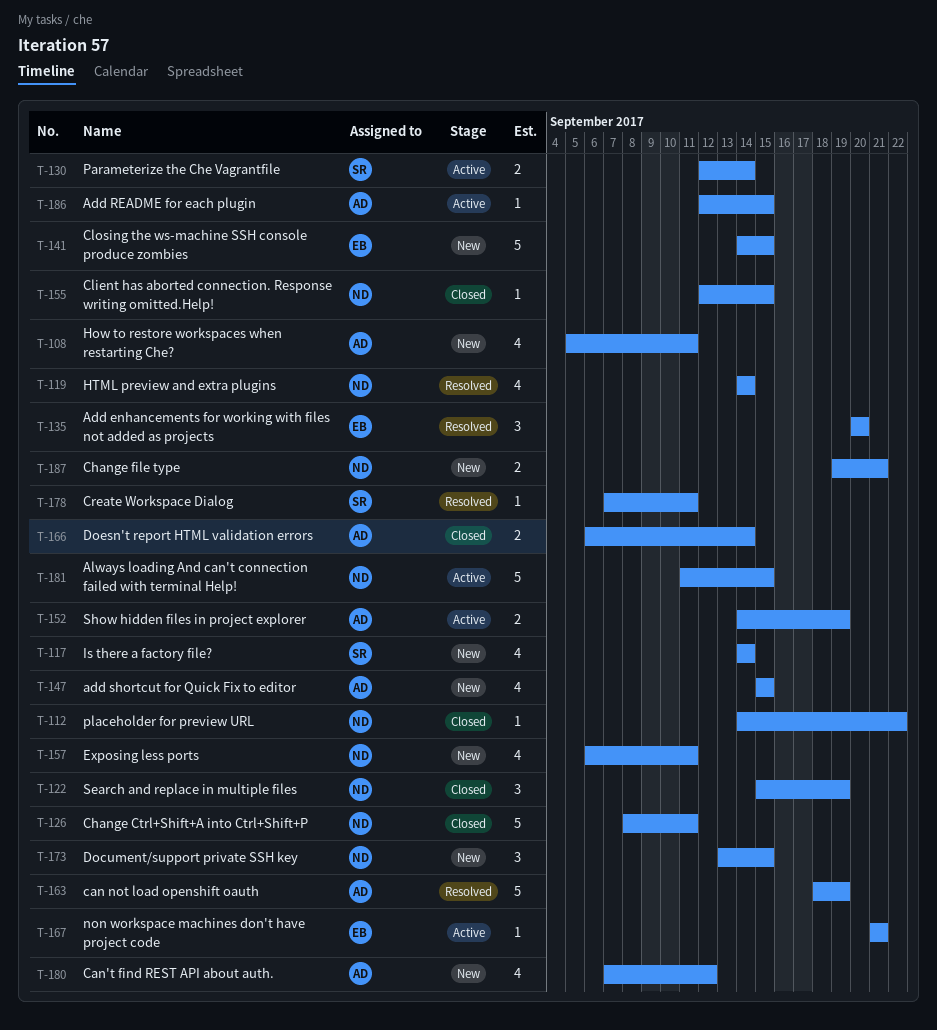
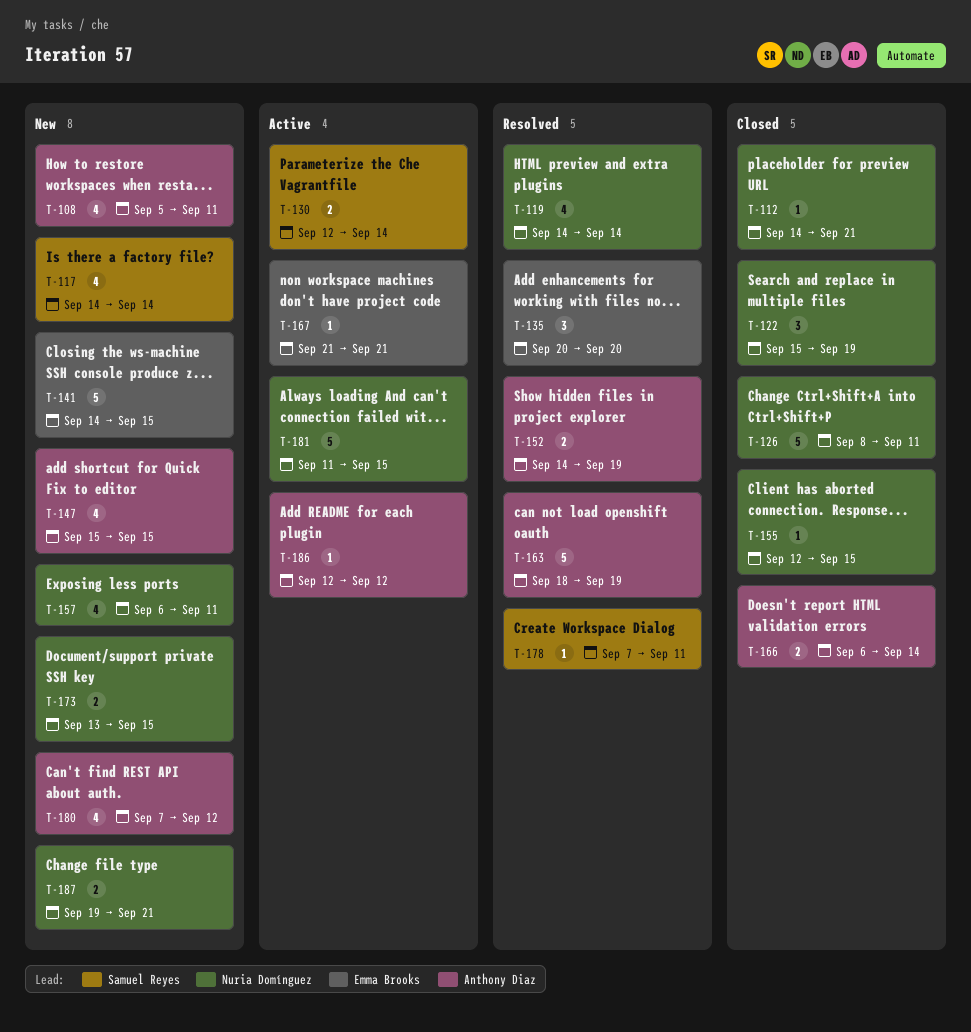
T-112, due: Sep 22 -> Sep 21
T-152, status: Active -> Resolved
T-173, estimate: 3 -> 2
T-186, due: Sep 15 -> Sep 12

